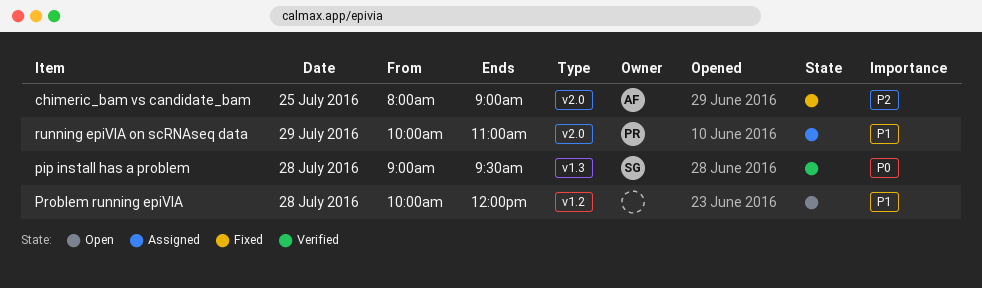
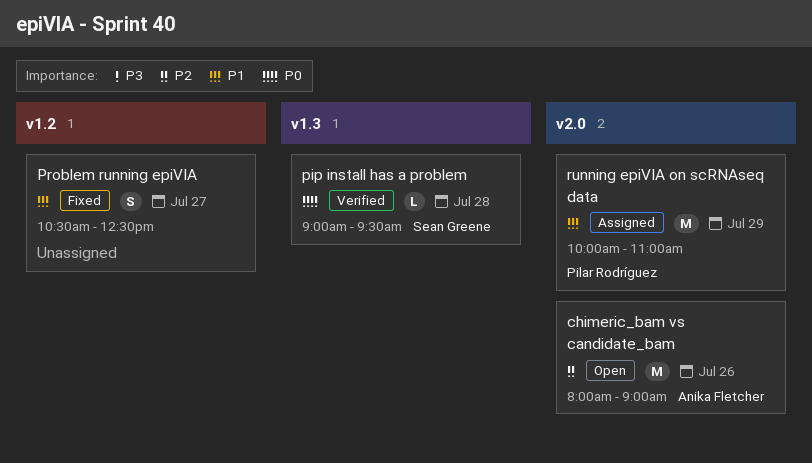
chimeric_bam vs candidate_bam, status: Fixed -> Open
chimeric_bam vs candidate_bam, day: Jul 25 -> Jul 26
Problem running epiVIA, status: Open -> Fixed
Problem running epiVIA, day: Jul 28 -> Jul 27
Problem running epiVIA, begins: 10:00 -> 10:30
Problem running epiVIA, ends: 12:00 -> 12:30

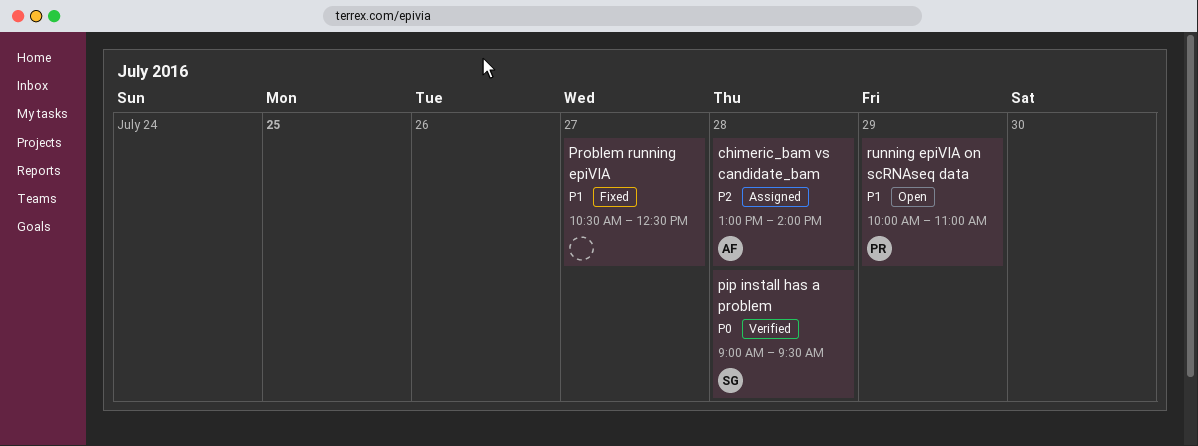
chimeric_bam vs candidate_bam, status: Open -> Assigned
chimeric_bam vs candidate_bam, day: Jul 26 -> Jul 28
chimeric_bam vs candidate_bam, begins: 08:00 -> 13:00
chimeric_bam vs candidate_bam, ends: 09:00 -> 14:00
running epiVIA on scRNAseq data, status: Assigned -> Open

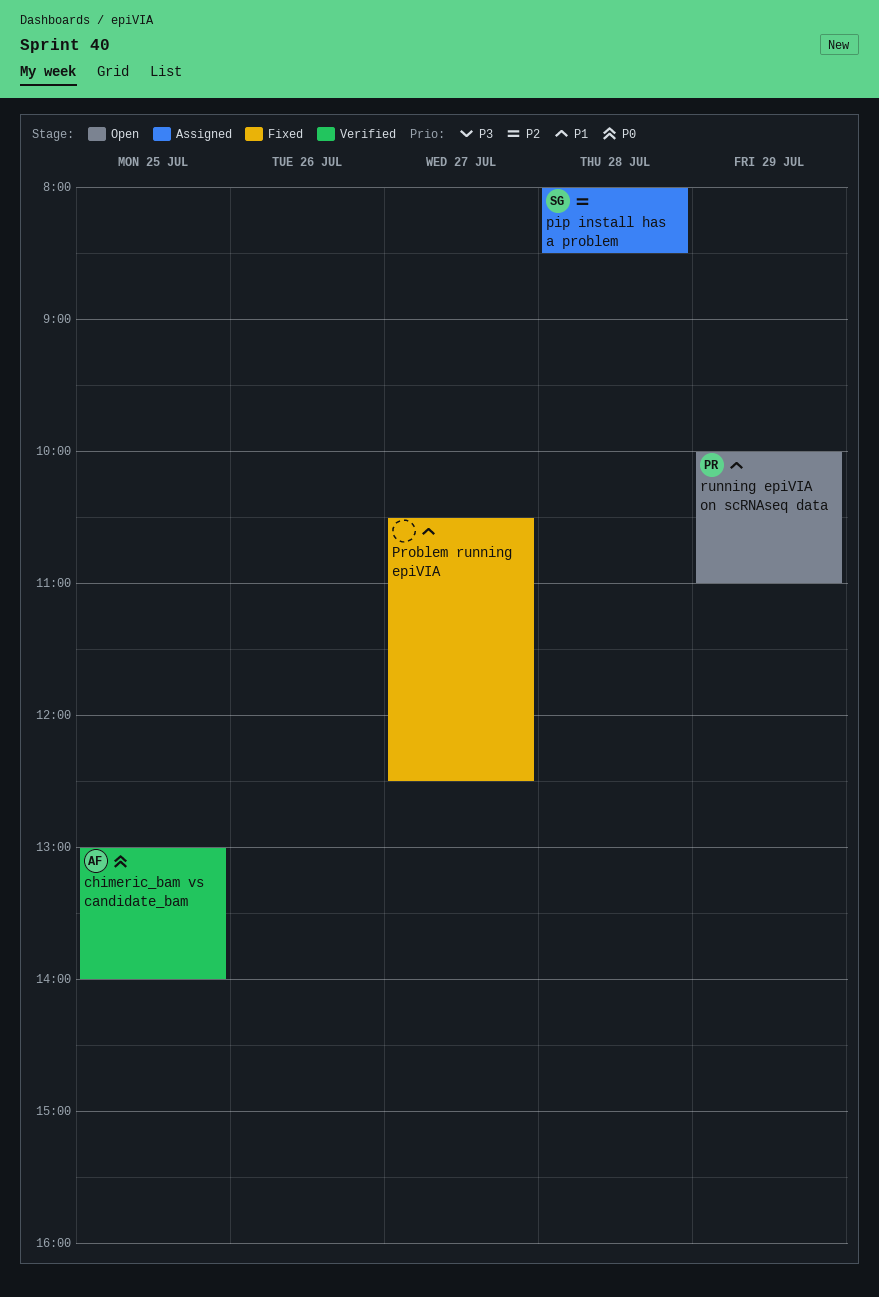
chimeric_bam vs candidate_bam, status: Assigned -> Verified
chimeric_bam vs candidate_bam, priority: P2 -> P0
chimeric_bam vs candidate_bam, day: Jul 28 -> Jul 25
pip install has a problem, status: Verified -> Assigned
pip install has a problem, priority: P0 -> P2
pip install has a problem, begins: 09:00 -> 08:00
pip install has a problem, ends: 09:30 -> 08:30

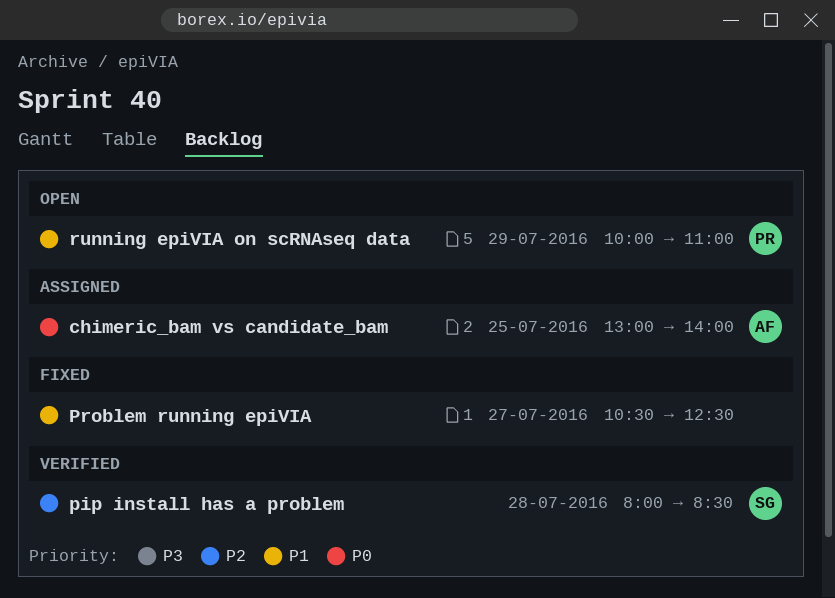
chimeric_bam vs candidate_bam, status: Verified -> Assigned
pip install has a problem, status: Assigned -> Verified

